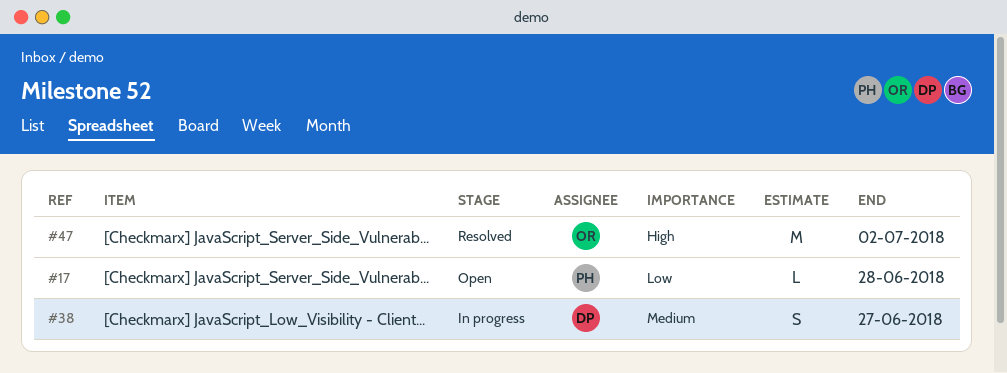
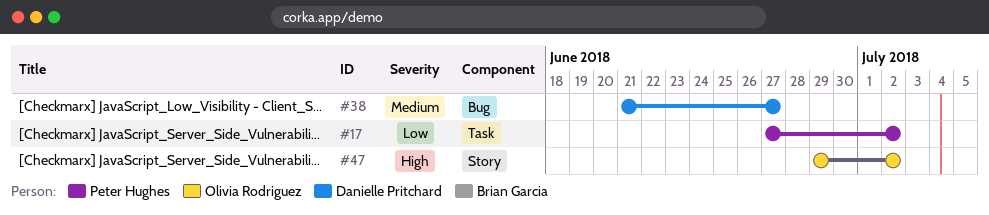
#17, due: Jun 28 -> Jul 2

